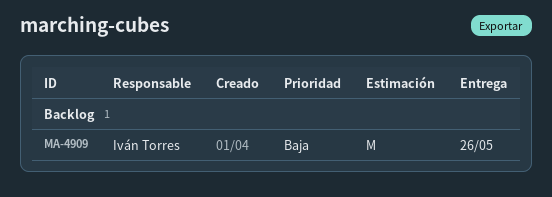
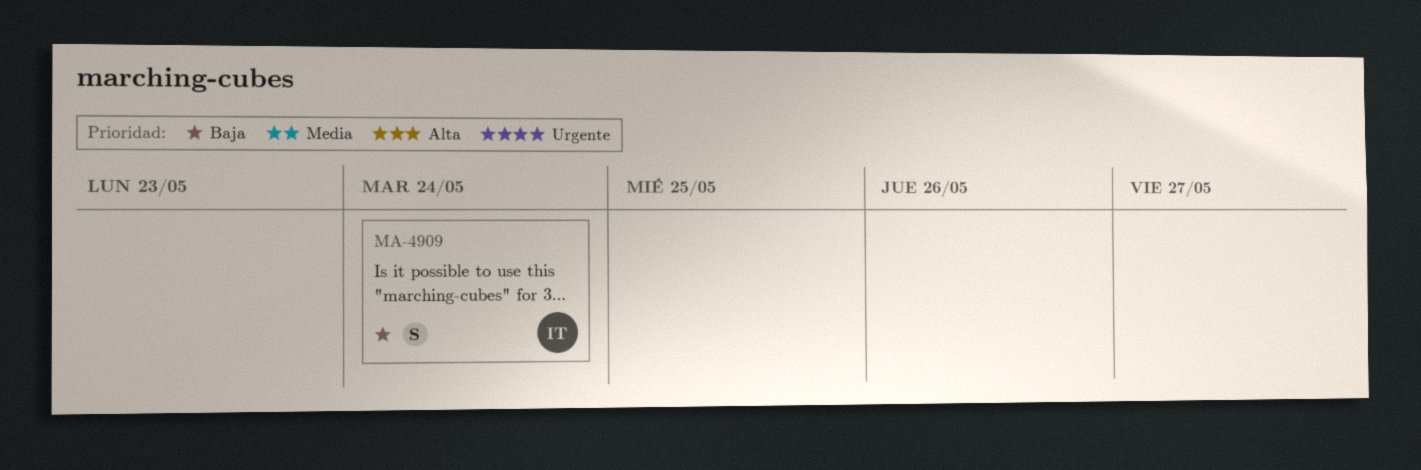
MA-4909, estimate: M -> S
MA-4909, due: May 26 -> May 24

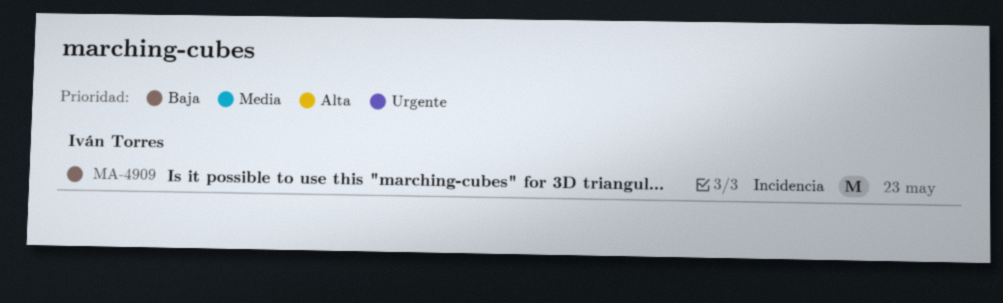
MA-4909, estimate: S -> M
MA-4909, due: May 24 -> May 23

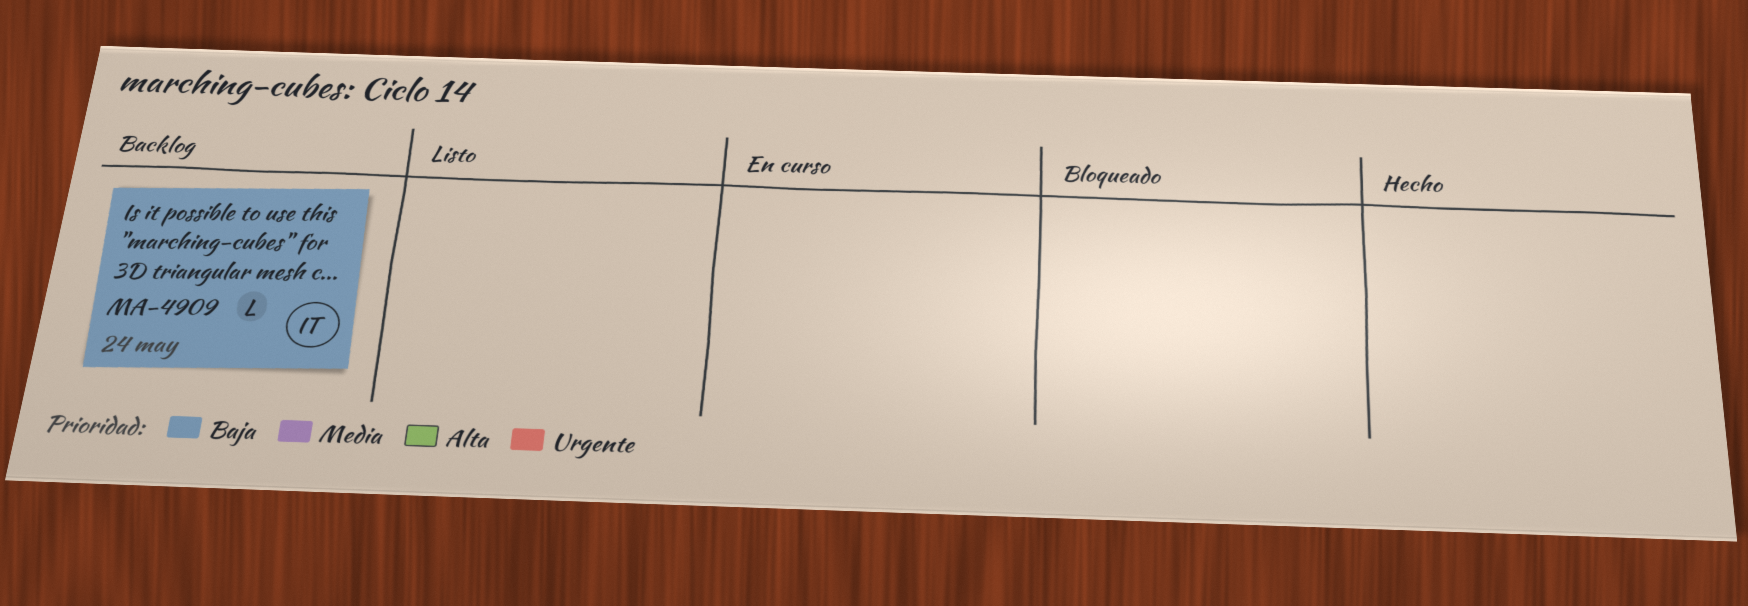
MA-4909, estimate: M -> L
MA-4909, due: May 23 -> May 24

